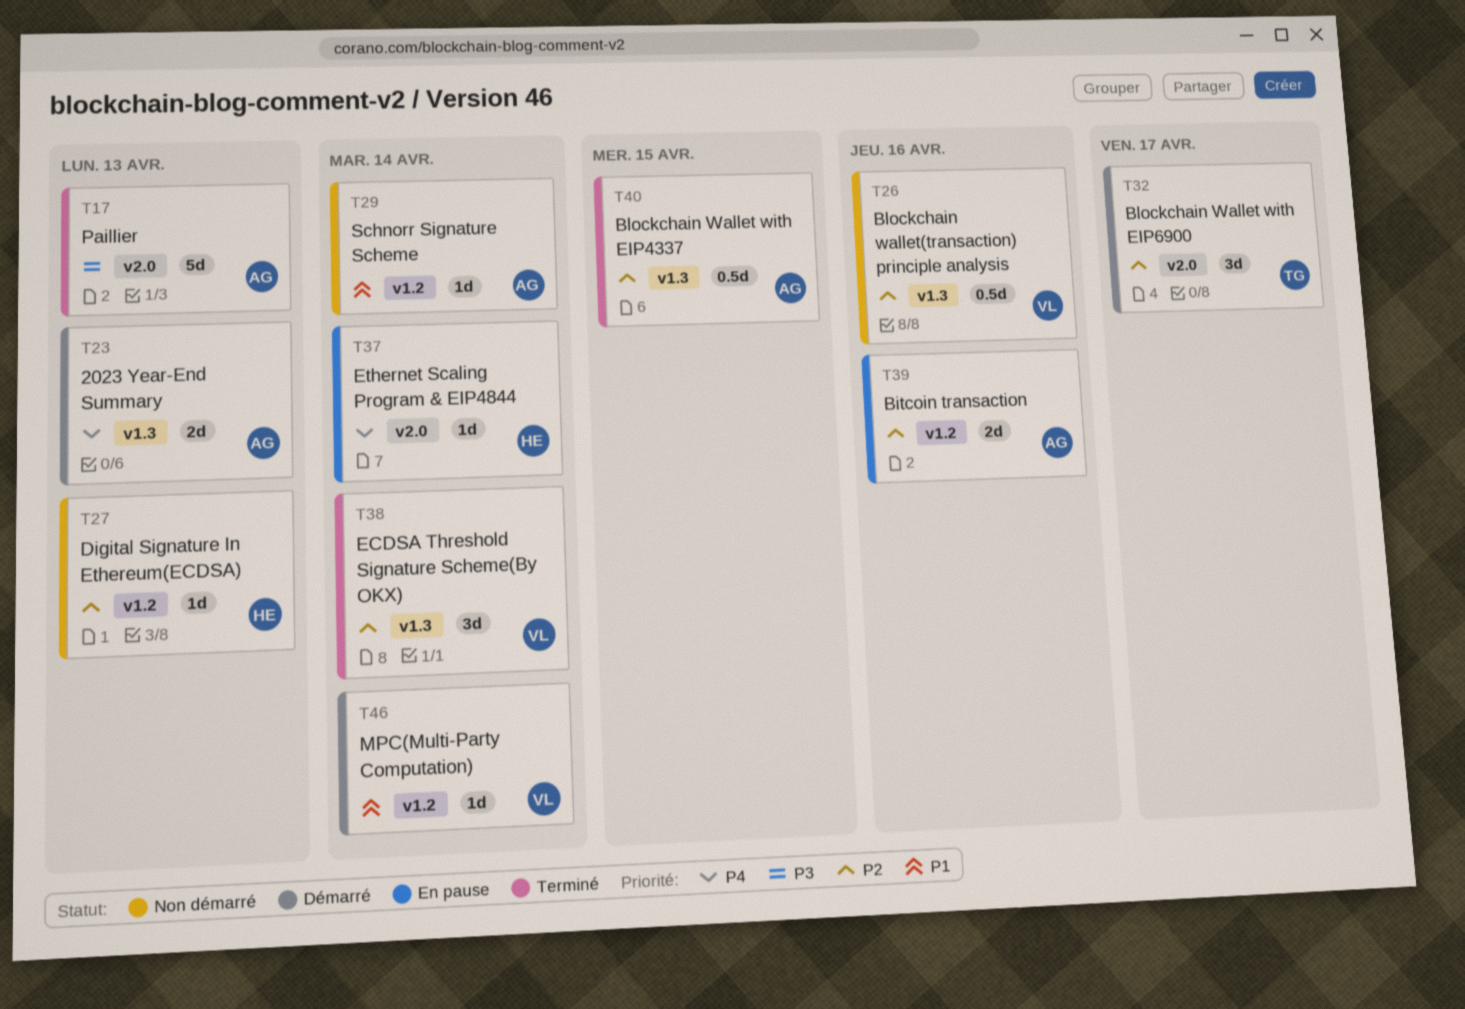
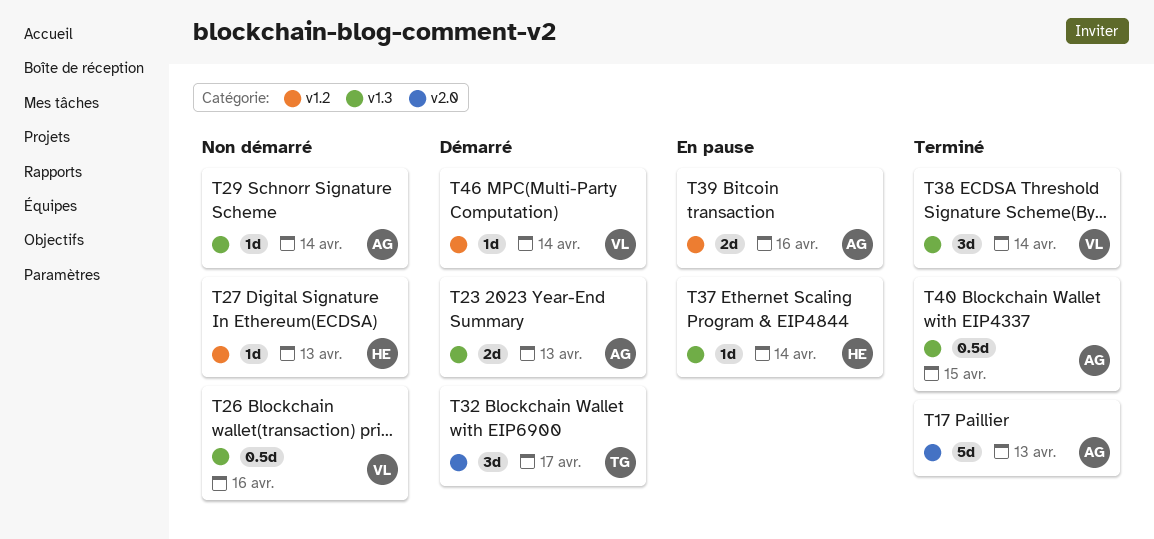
T29, label: v1.2 -> v1.3
T37, label: v2.0 -> v1.3

